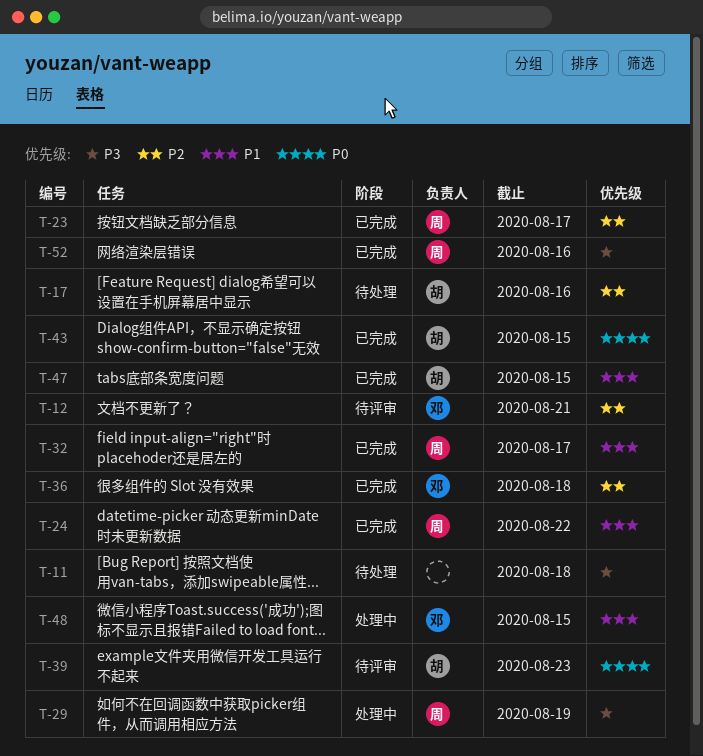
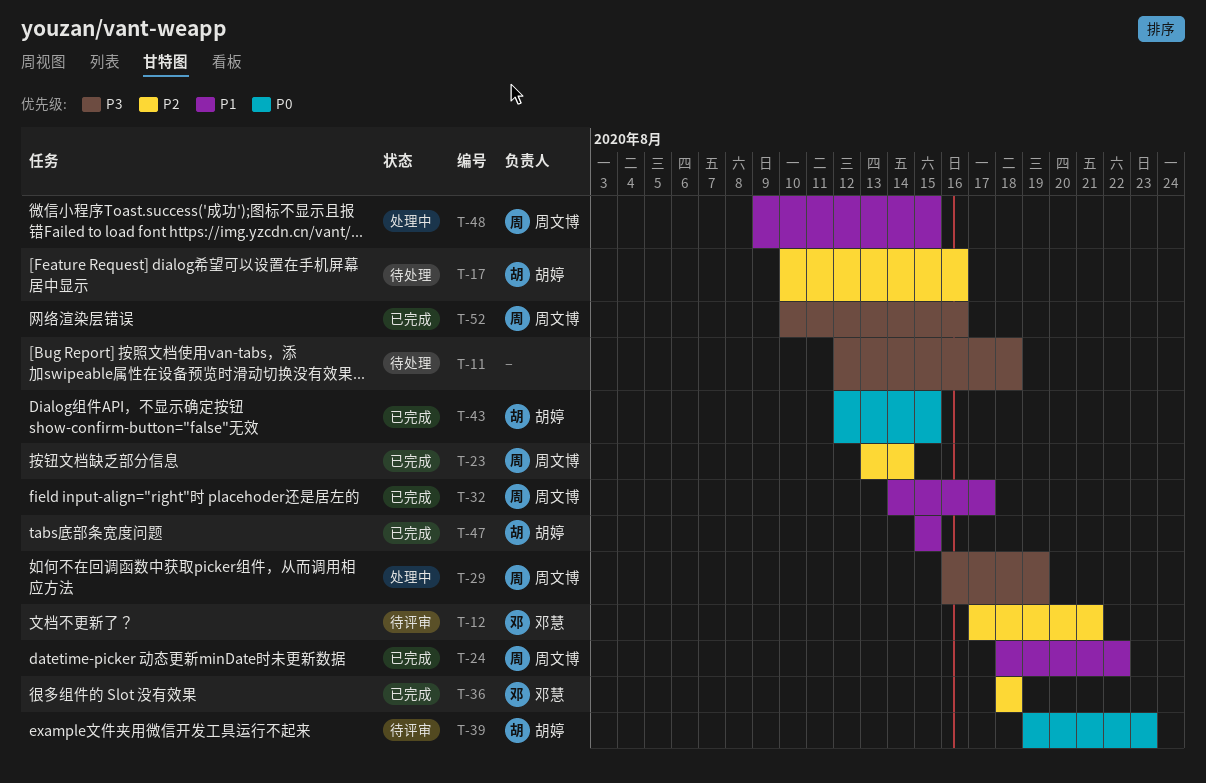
T-23, due: Aug 17 -> Aug 14
T-48, owner: 邓慧 -> 周文博

